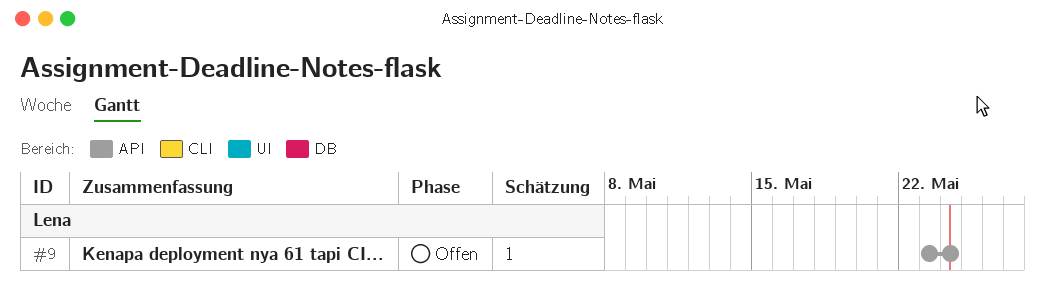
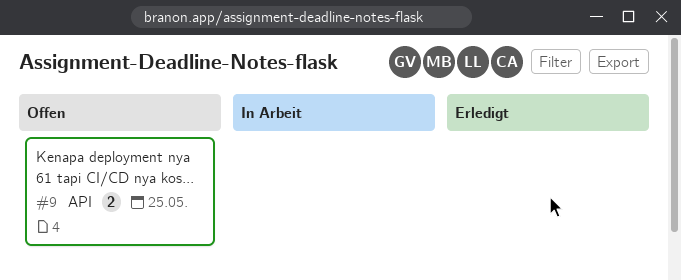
#9, estimate: 1 -> 2
#9, due: May 24 -> May 25

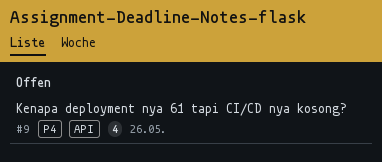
#9, estimate: 2 -> 4
#9, due: May 25 -> May 26

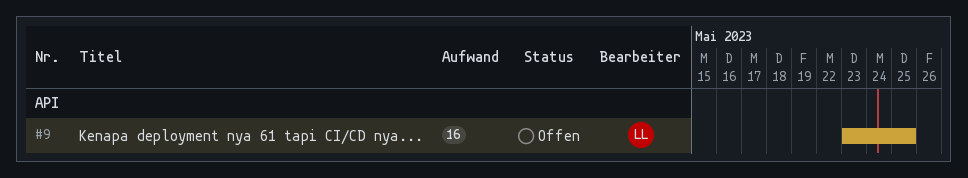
#9, estimate: 4 -> 16
#9, due: May 26 -> May 25

